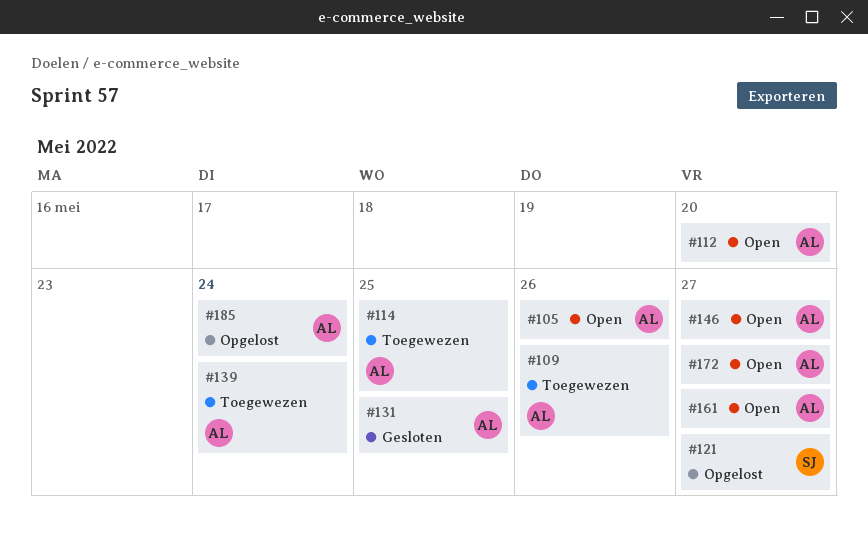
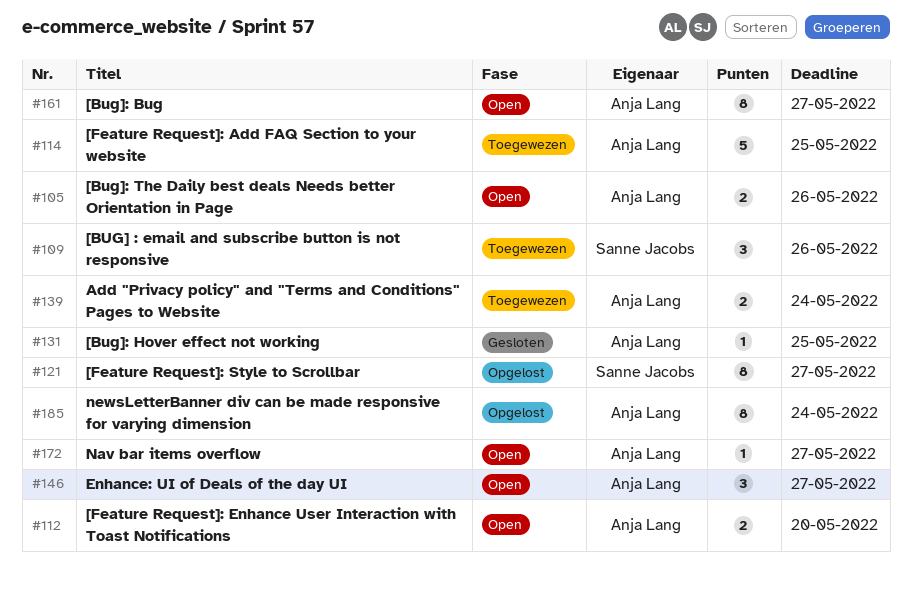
#109, owner: Anja Lang -> Sanne Jacobs

